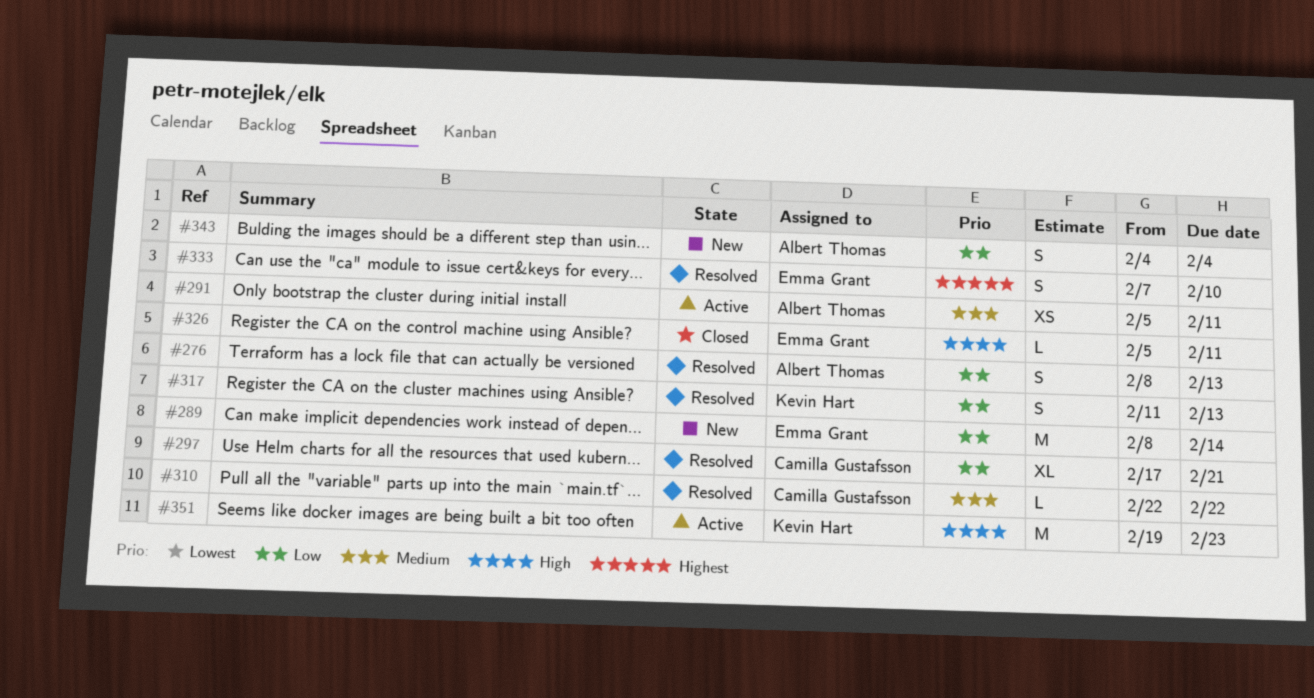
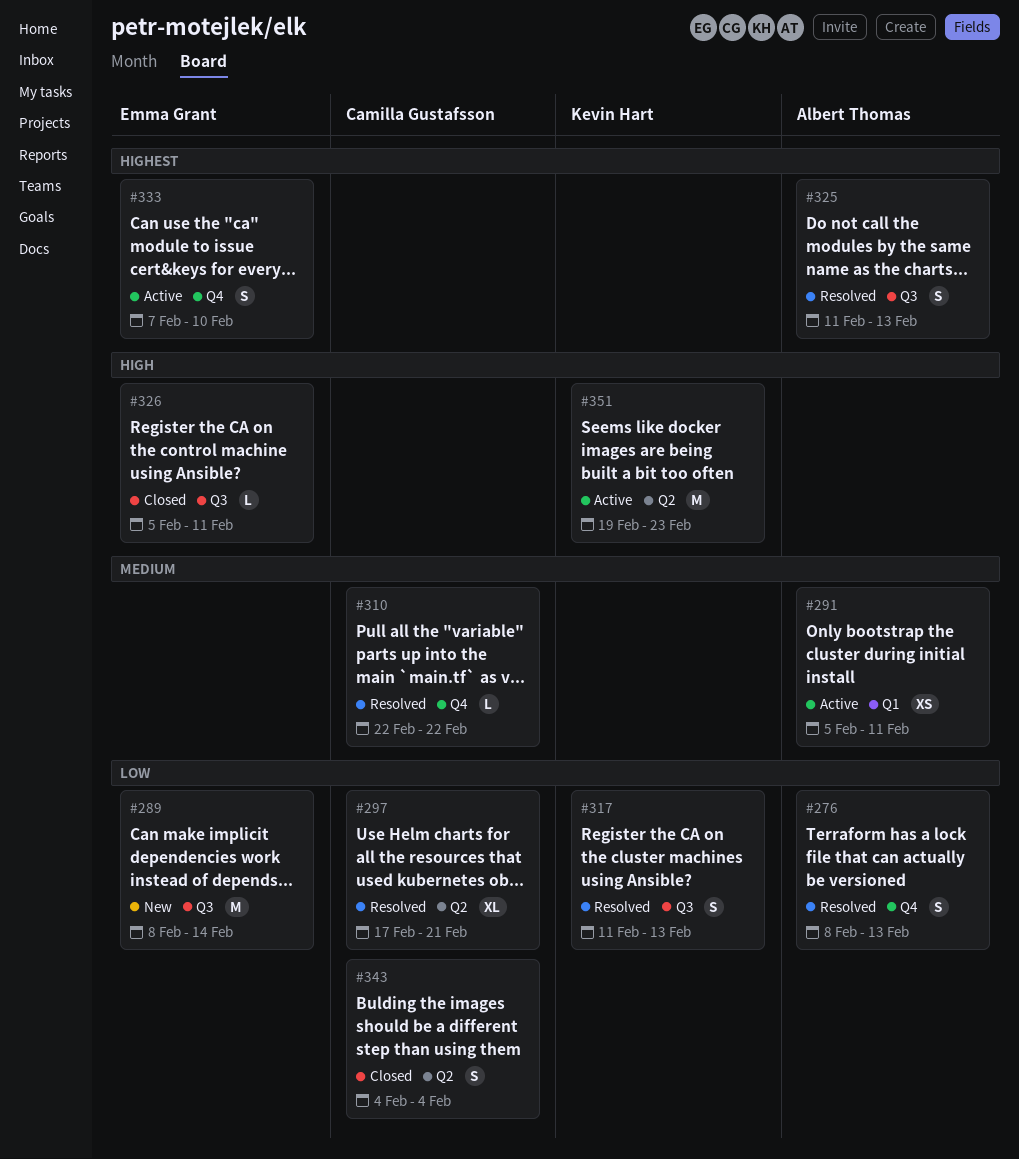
#325: none -> present
#333, status: Resolved -> Active
#343, status: New -> Closed
#343, owner: Albert Thomas -> Camilla Gustafsson

